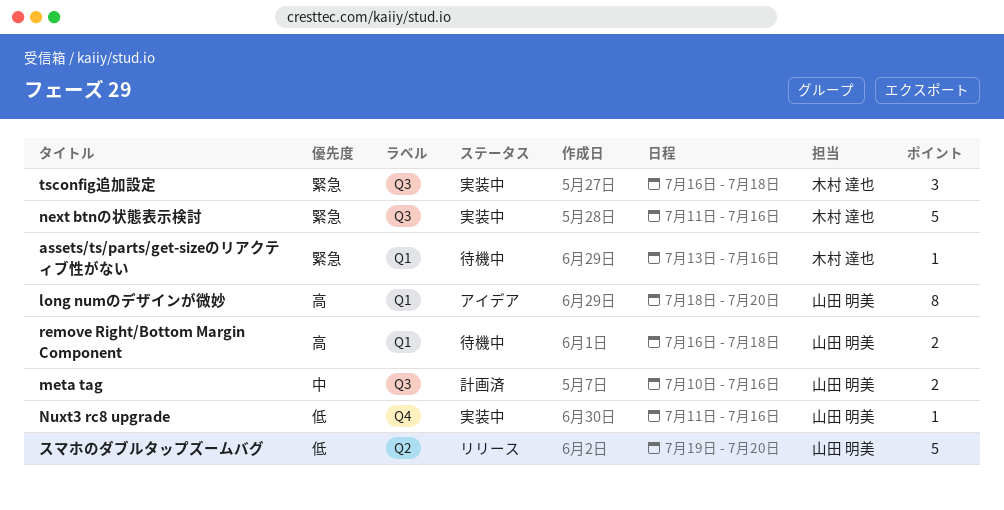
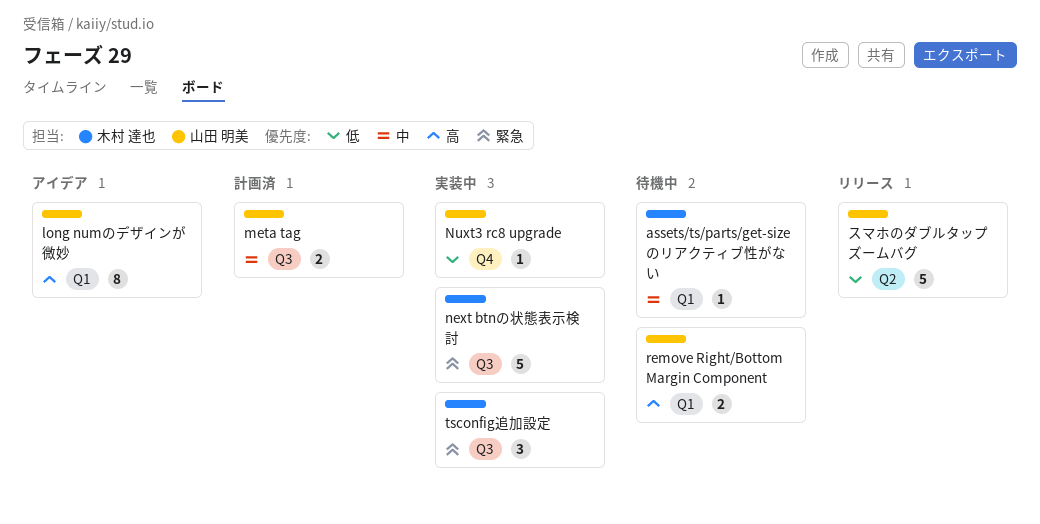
assets/ts/parts/get-sizeのリアクティブ性がない, priority: 緊急 -> 中

